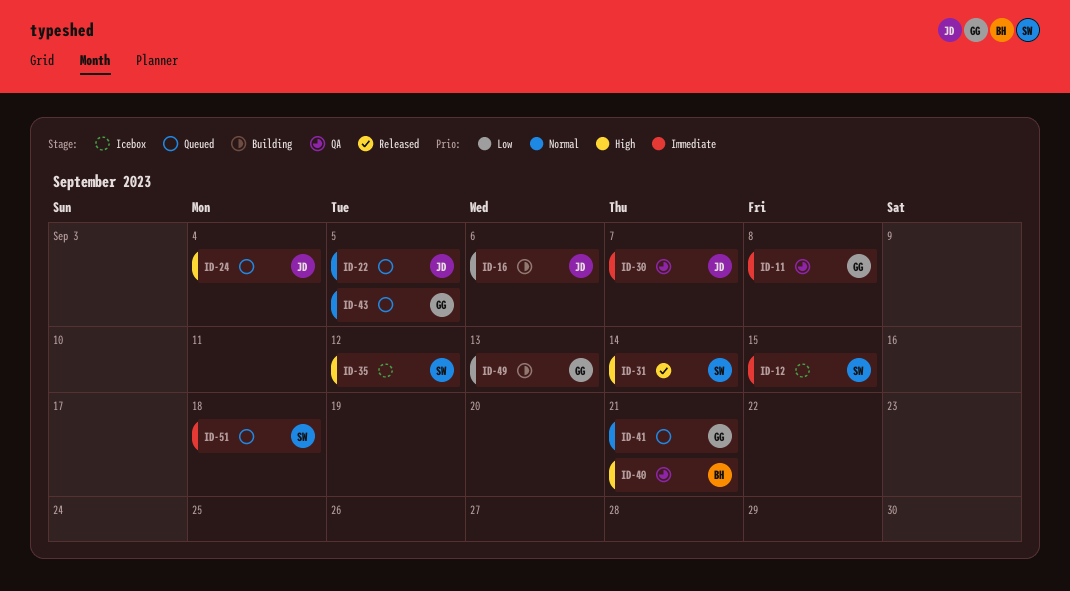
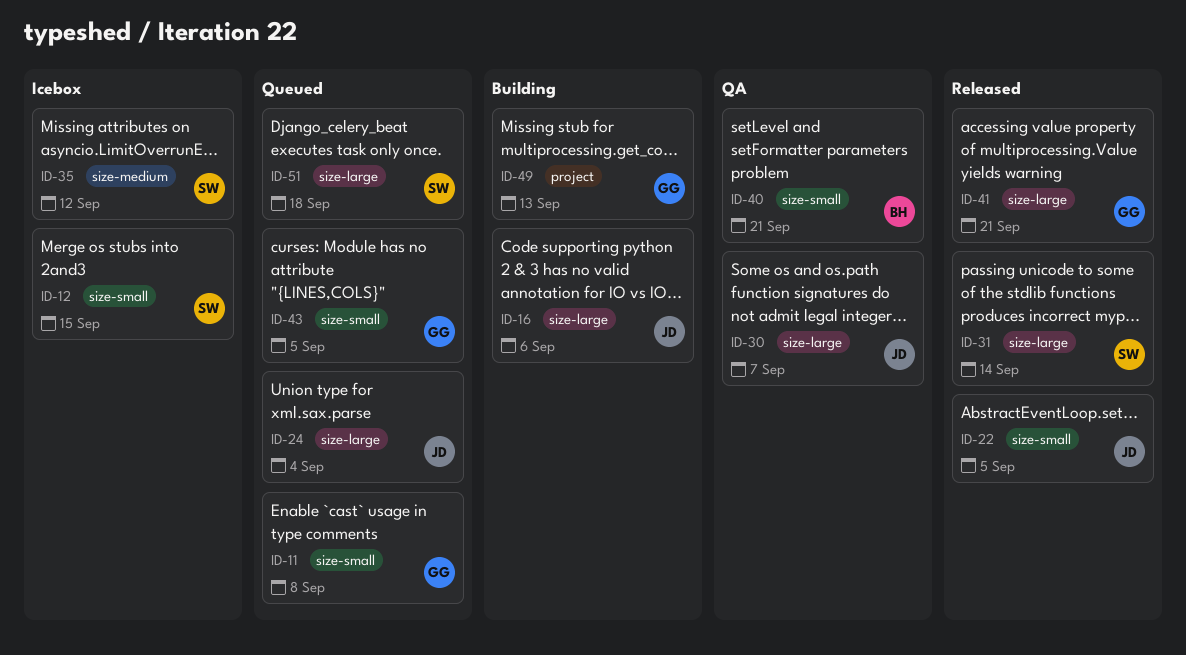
ID-11, status: QA -> Queued
ID-22, status: Queued -> Released
ID-41, status: Queued -> Released

